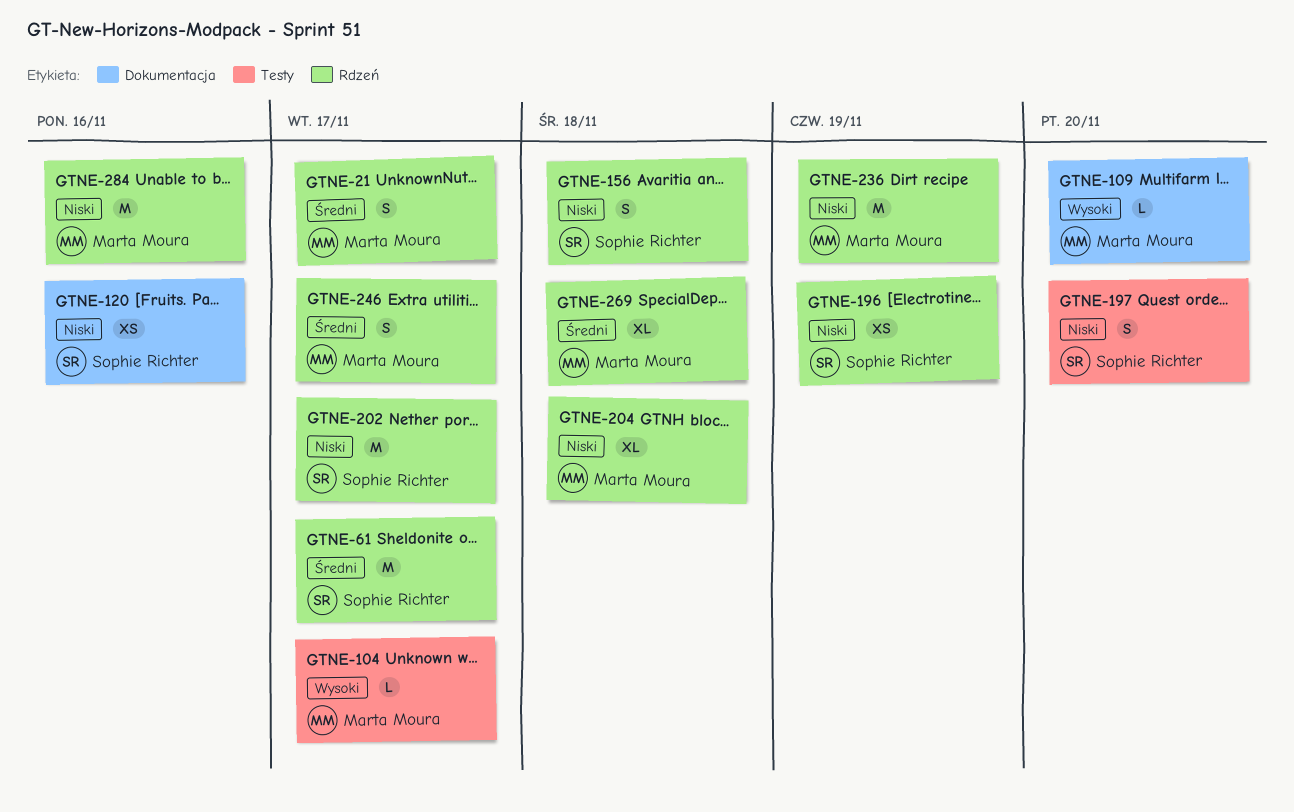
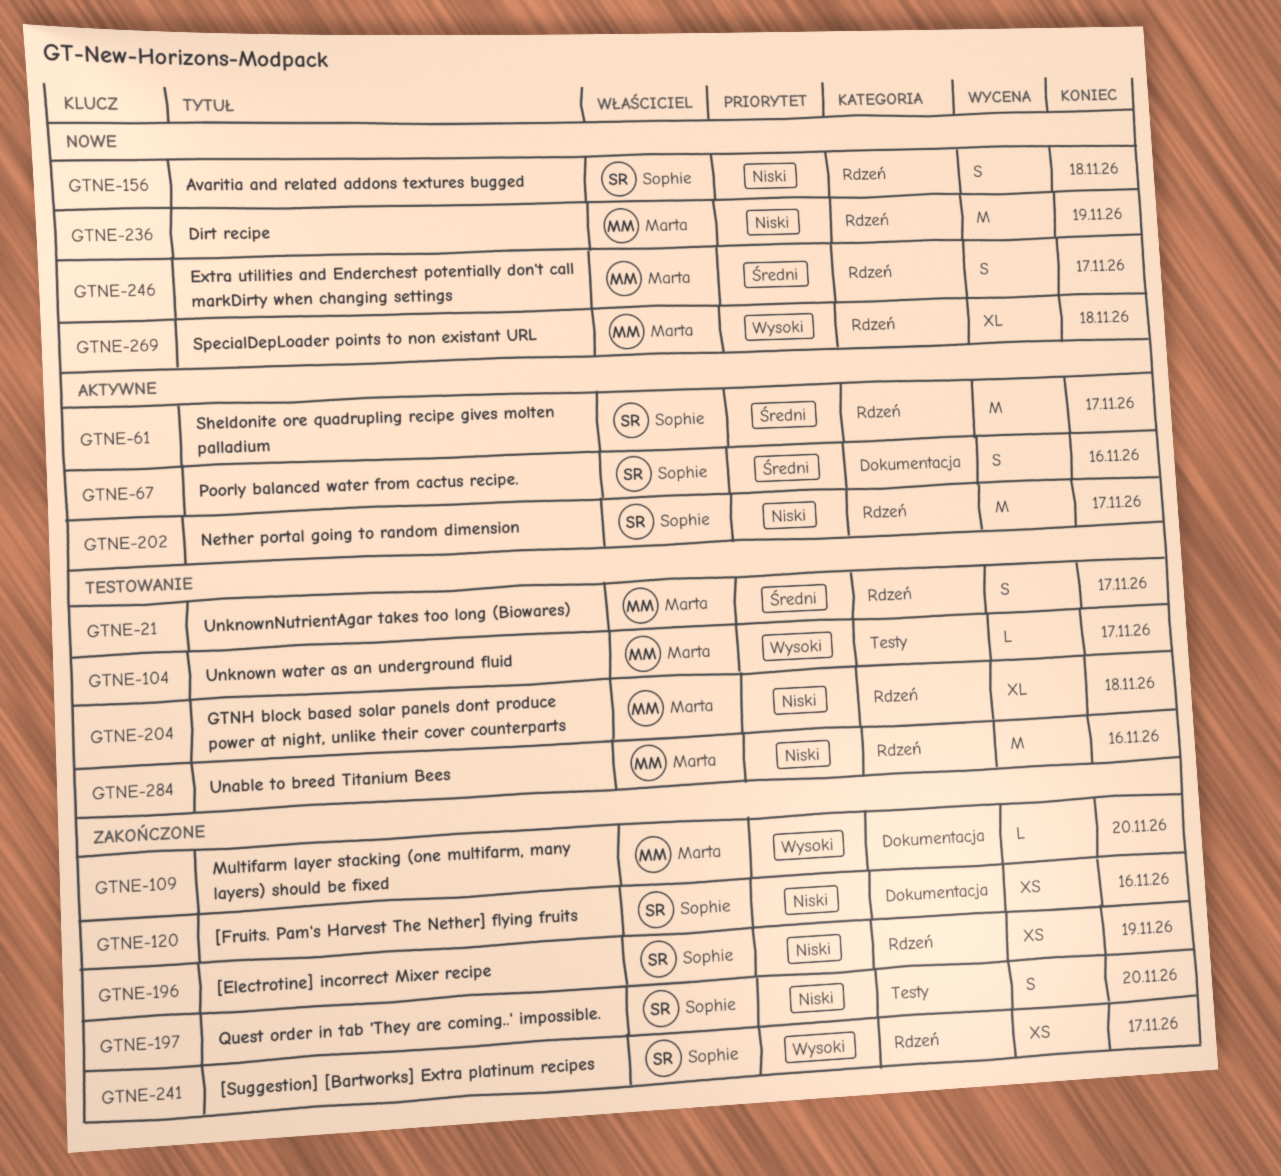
GTNE-67: none -> present
GTNE-241: none -> present
GTNE-269, priority: Średni -> Wysoki

